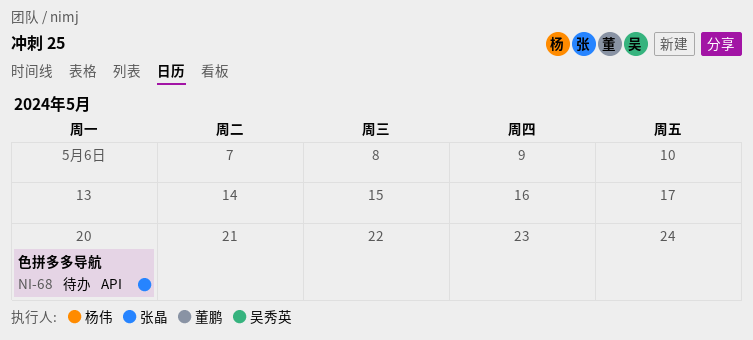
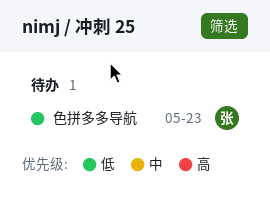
色拼多多导航, due: May 20 -> May 23

